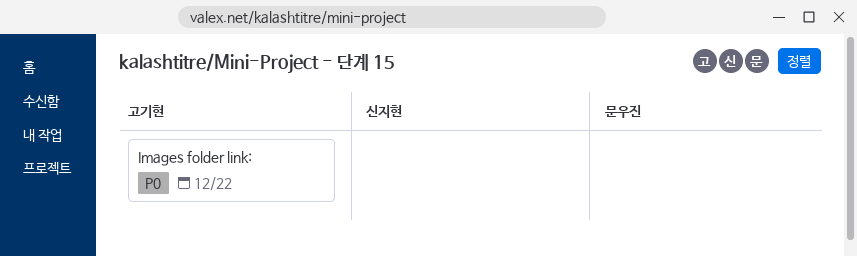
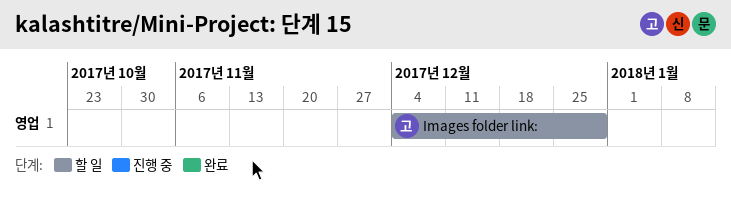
Images folder link:, due: Dec 22 -> Dec 29

